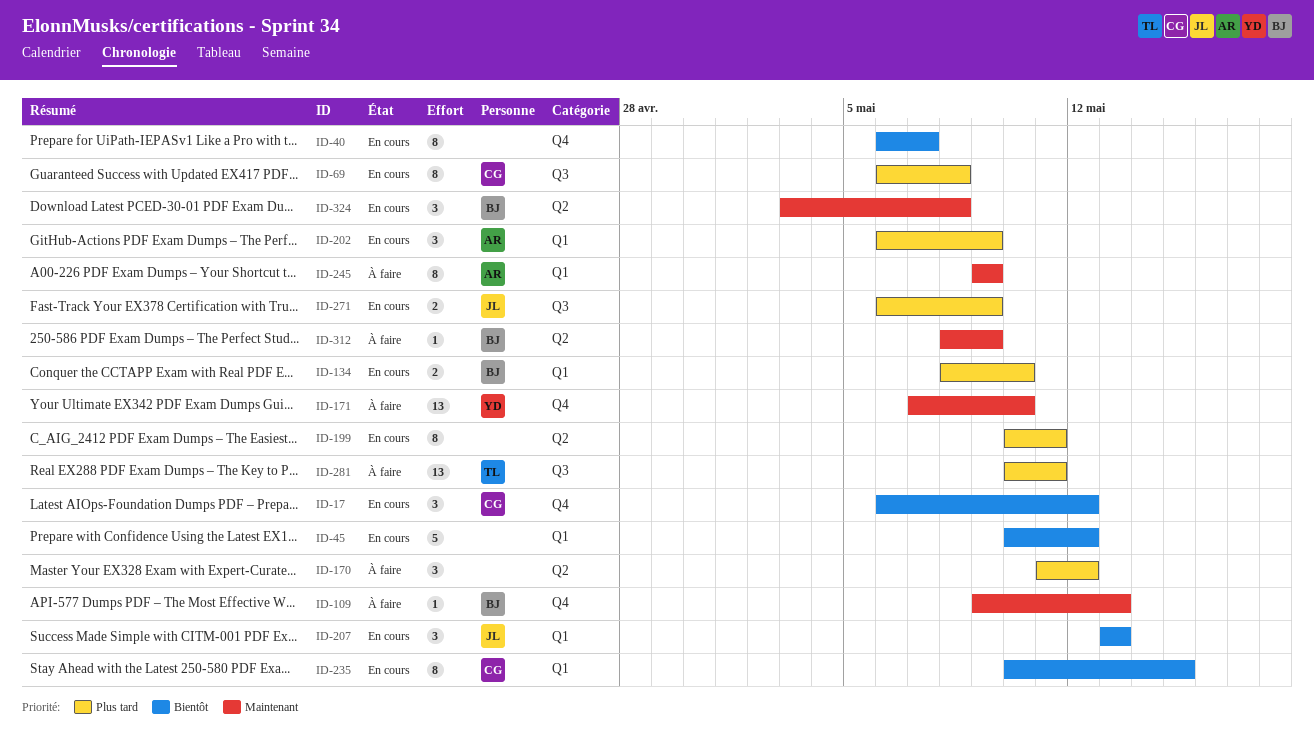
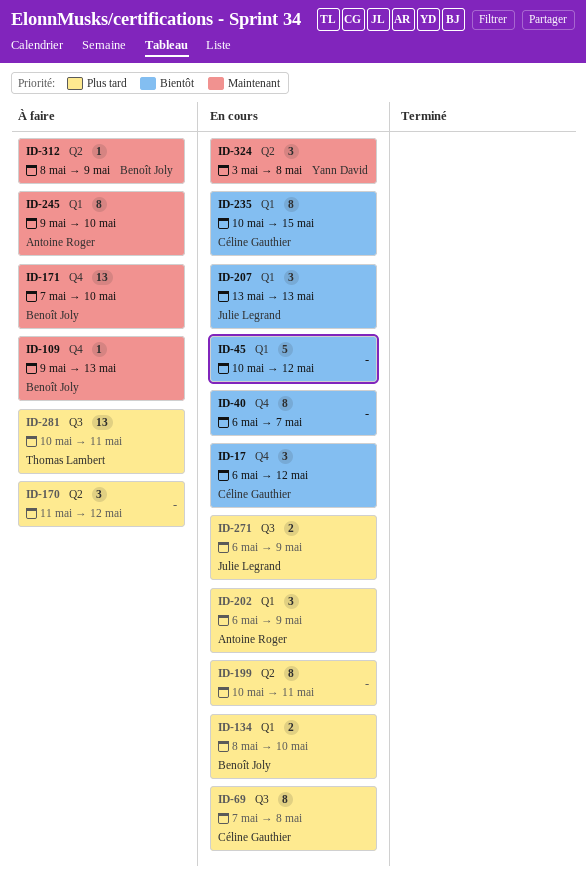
ID-69, start: May 6 -> May 7
ID-171, owner: Yann David -> Benoît Joly
ID-245, due: May 9 -> May 10
ID-324, owner: Benoît Joly -> Yann David

